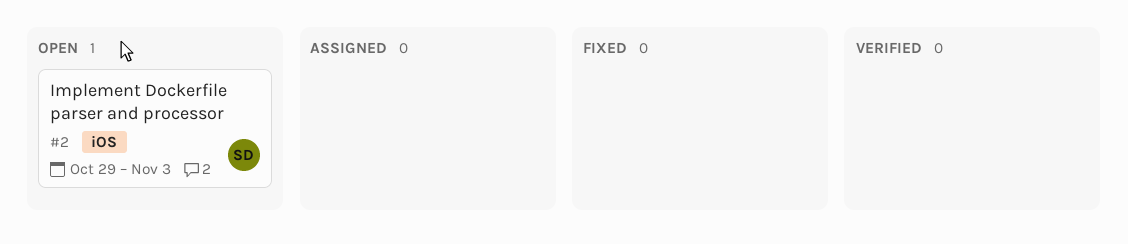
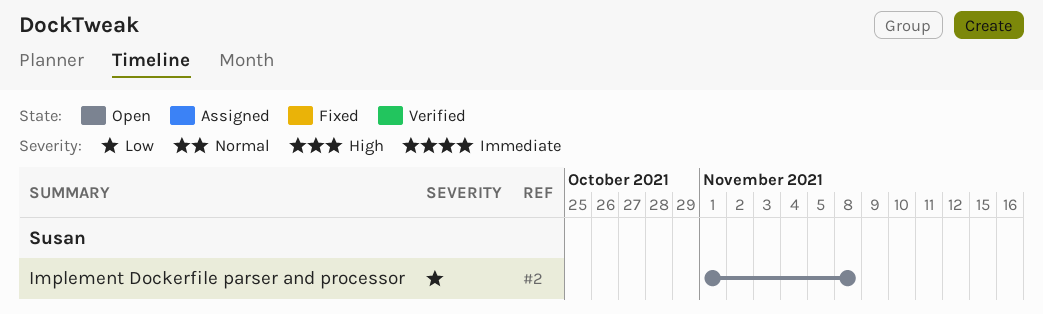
#2, start: Oct 29 -> Nov 1
#2, due: Nov 3 -> Nov 8

